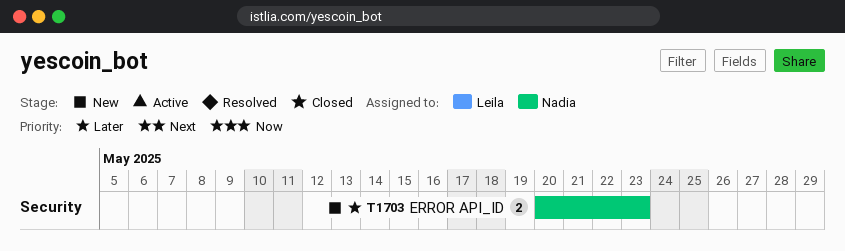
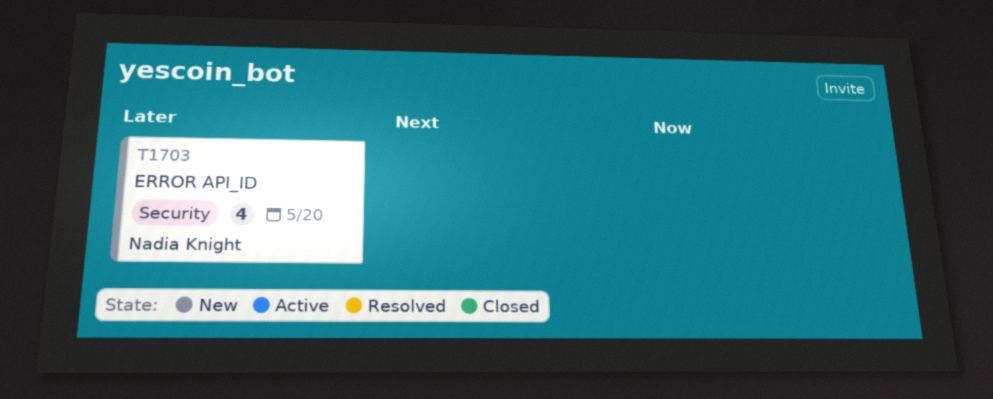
T1703, estimate: 2 -> 4
T1703, due: May 23 -> May 20

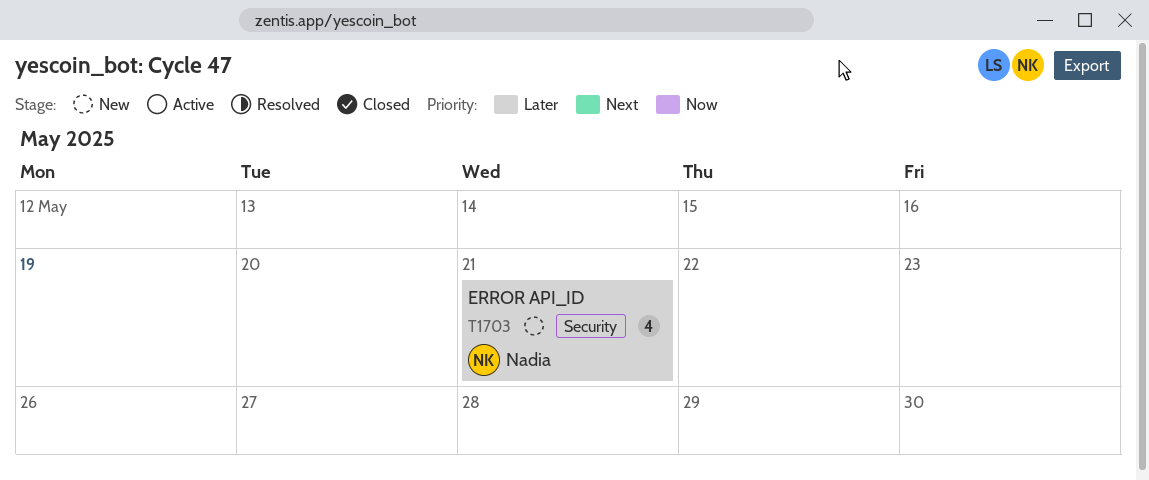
T1703, due: May 20 -> May 21

